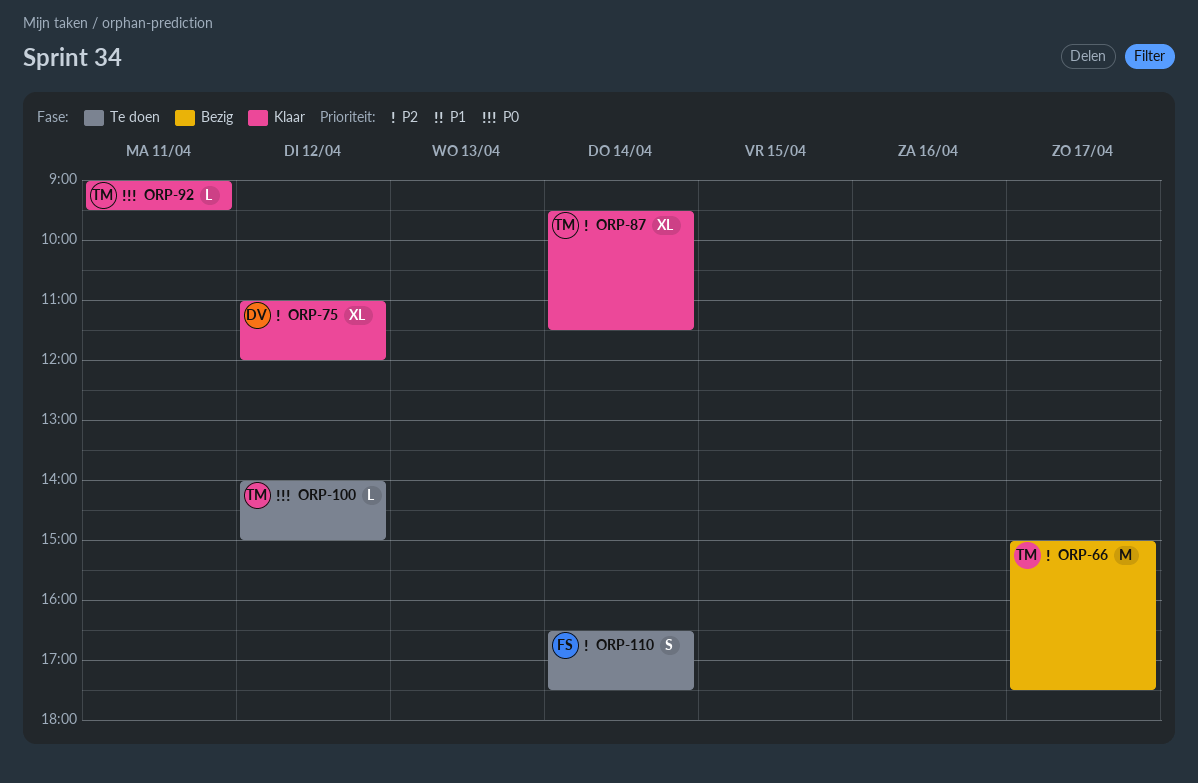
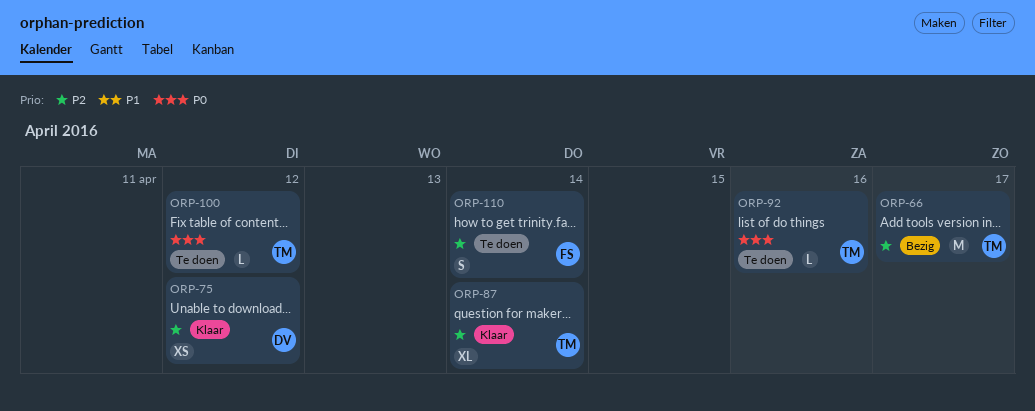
ORP-75, estimate: XL -> XS
ORP-92, status: Klaar -> Te doen
ORP-92, day: Apr 11 -> Apr 16

